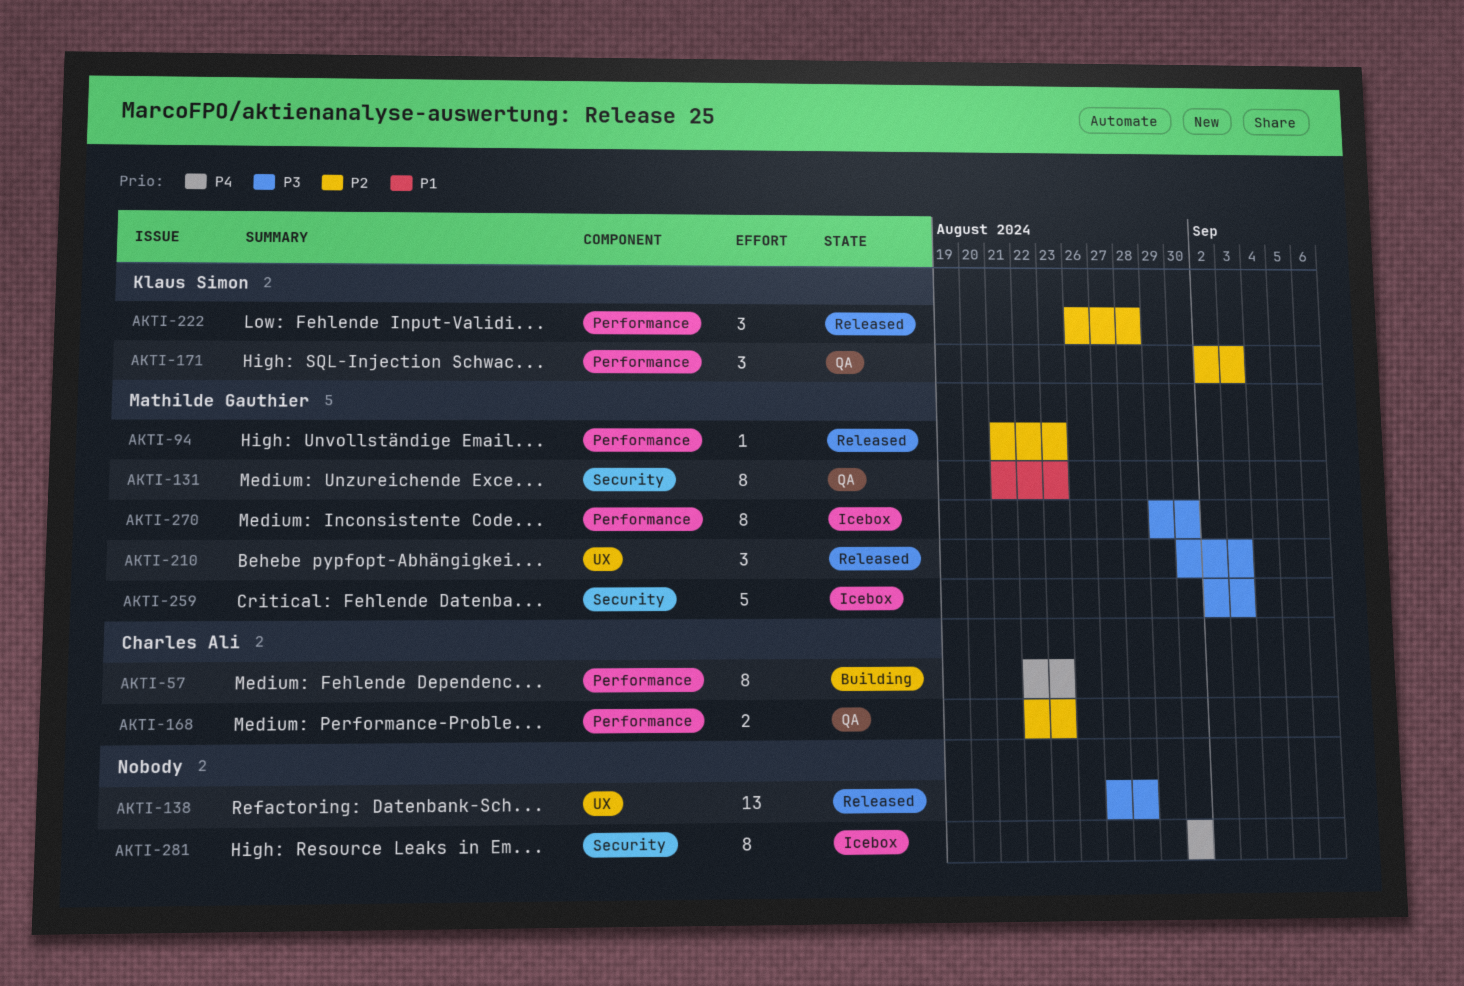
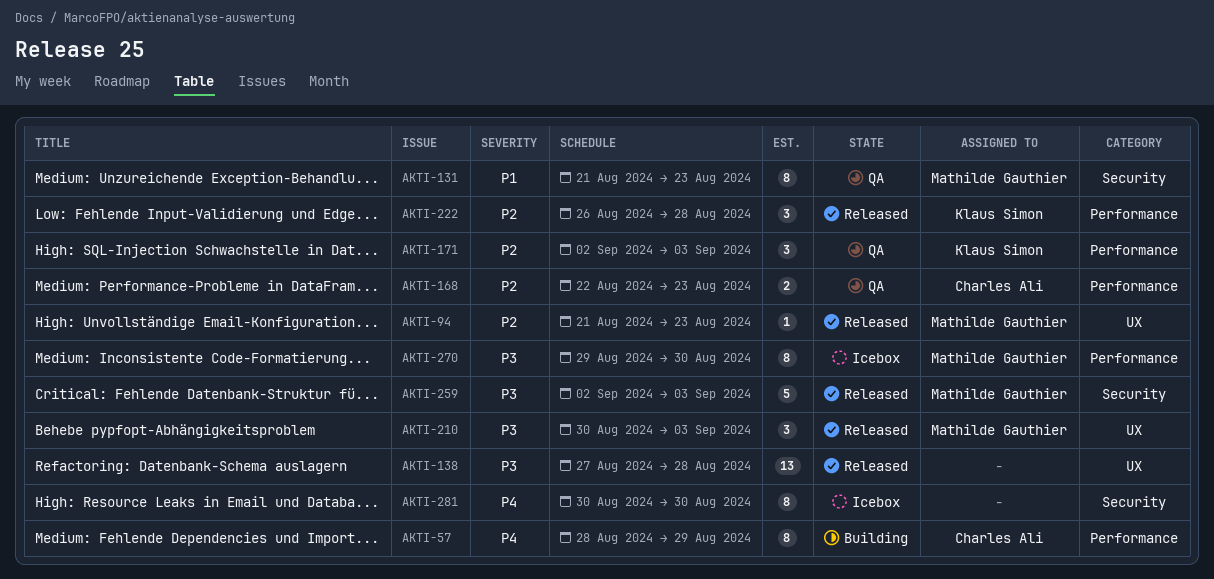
AKTI-57, start: Aug 22 -> Aug 28
AKTI-57, due: Aug 23 -> Aug 29
AKTI-94, label: Performance -> UX
AKTI-259, status: Icebox -> Released

